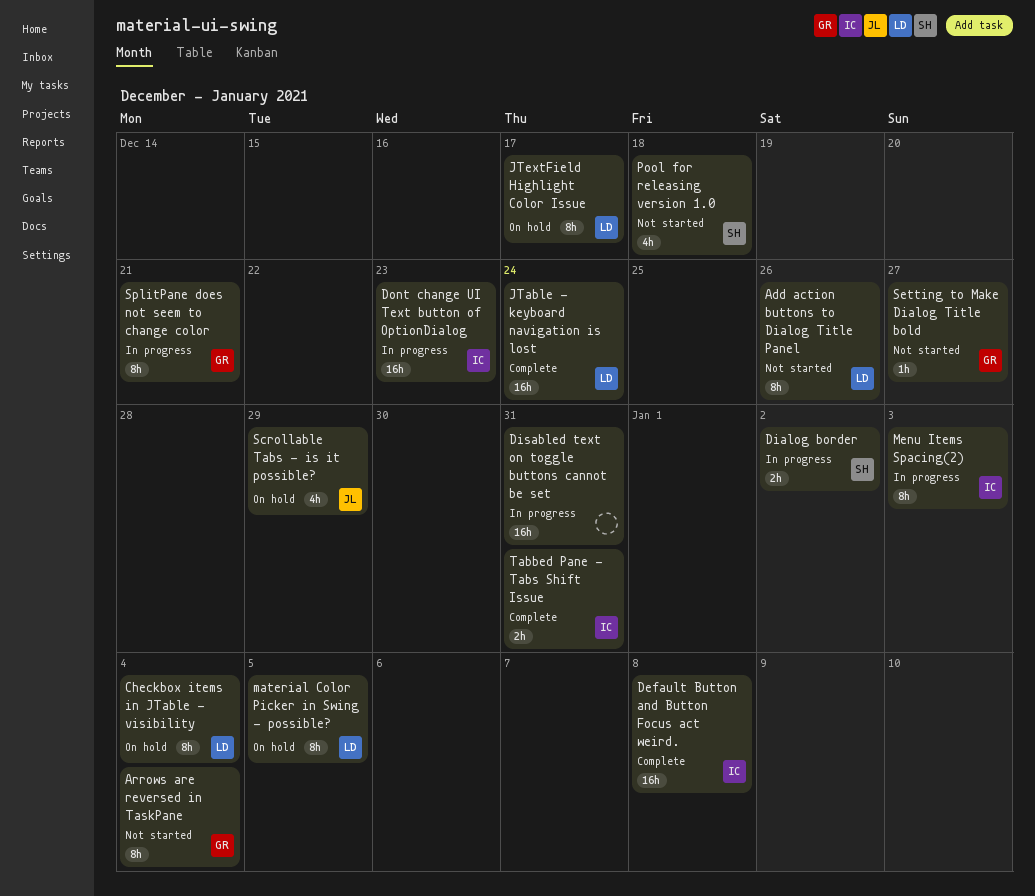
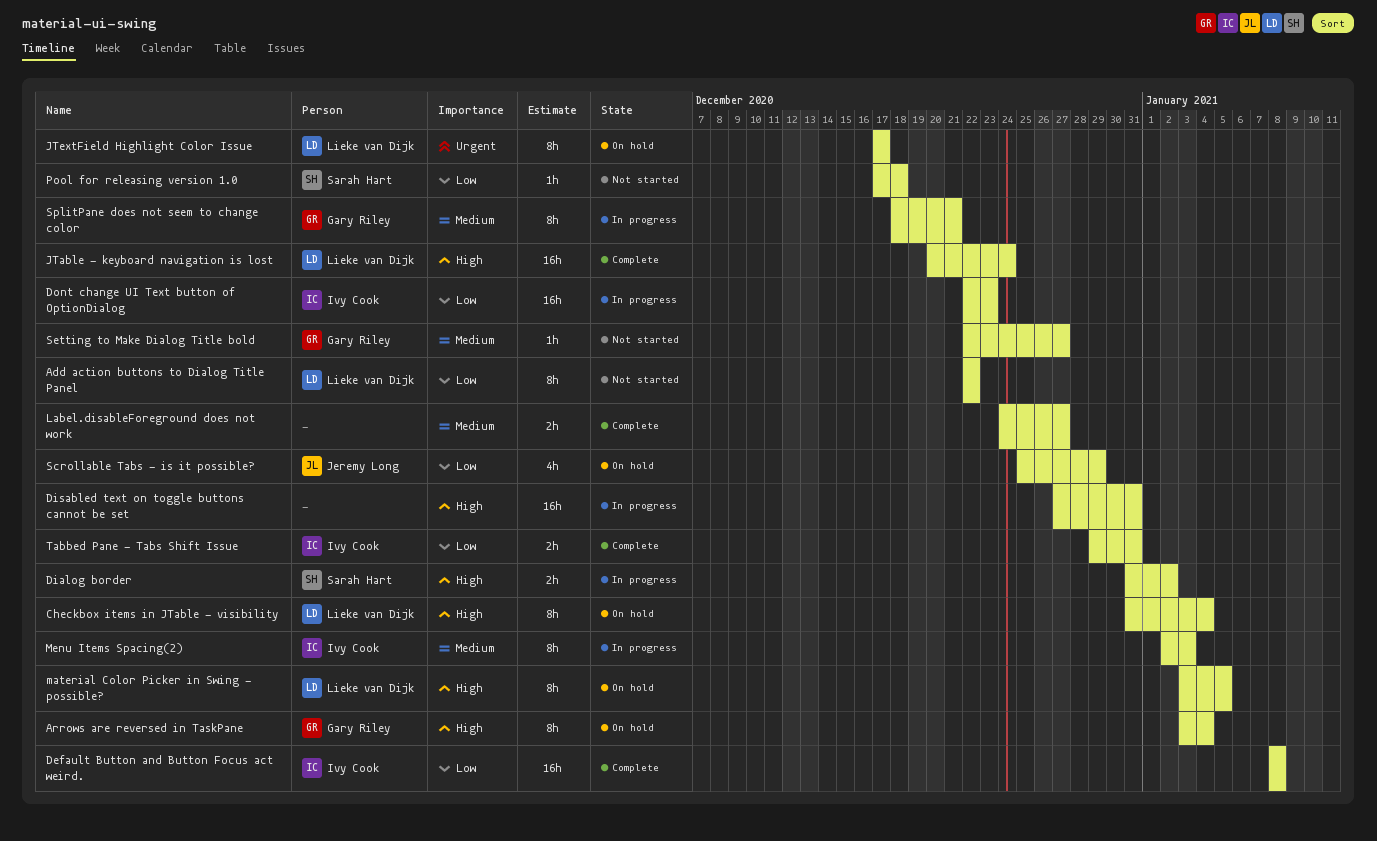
Add action buttons to Dialog Title Panel, due: Dec 26 -> Dec 22
Arrows are reversed in TaskPane, status: Not started -> On hold
Label.disableForeground does not work: none -> present
Pool for releasing version 1.0, estimate: 4h -> 1h

